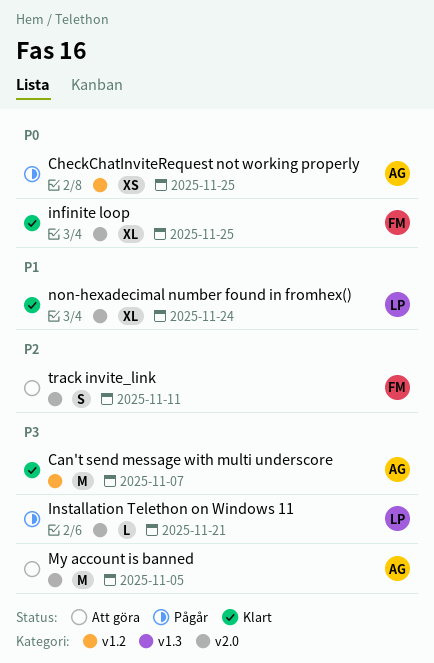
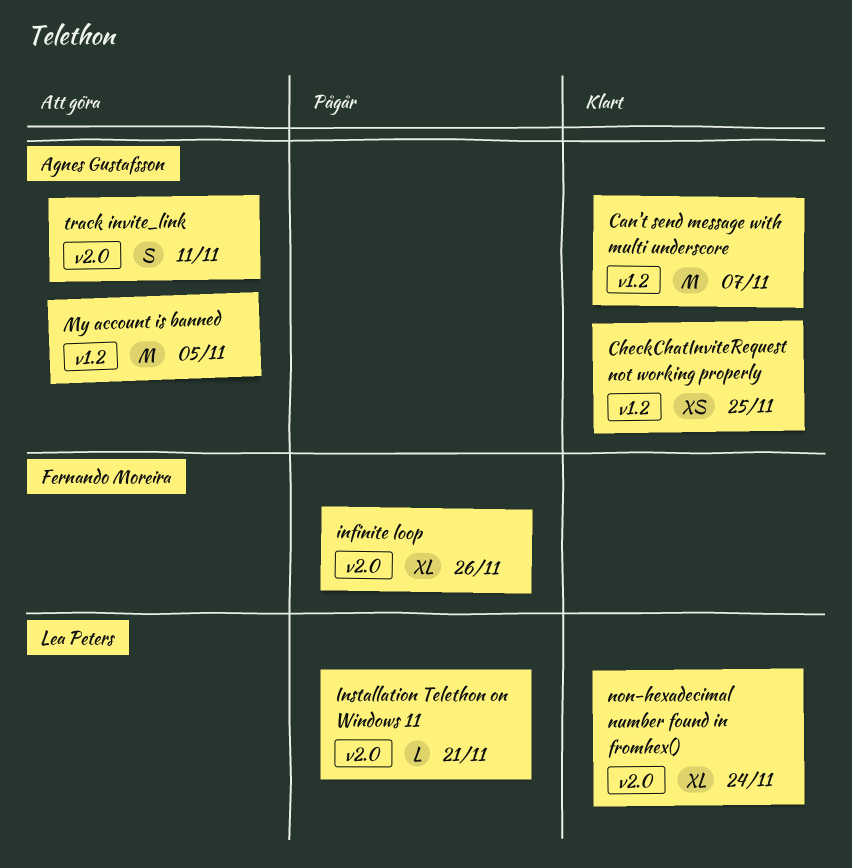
CheckChatInviteRequest not working properly, status: Pågår -> Klart
infinite loop, status: Klart -> Pågår
infinite loop, due: Nov 25 -> Nov 26
My account is banned, label: v2.0 -> v1.2
track invite_link, owner: Fernando Moreira -> Agnes Gustafsson

